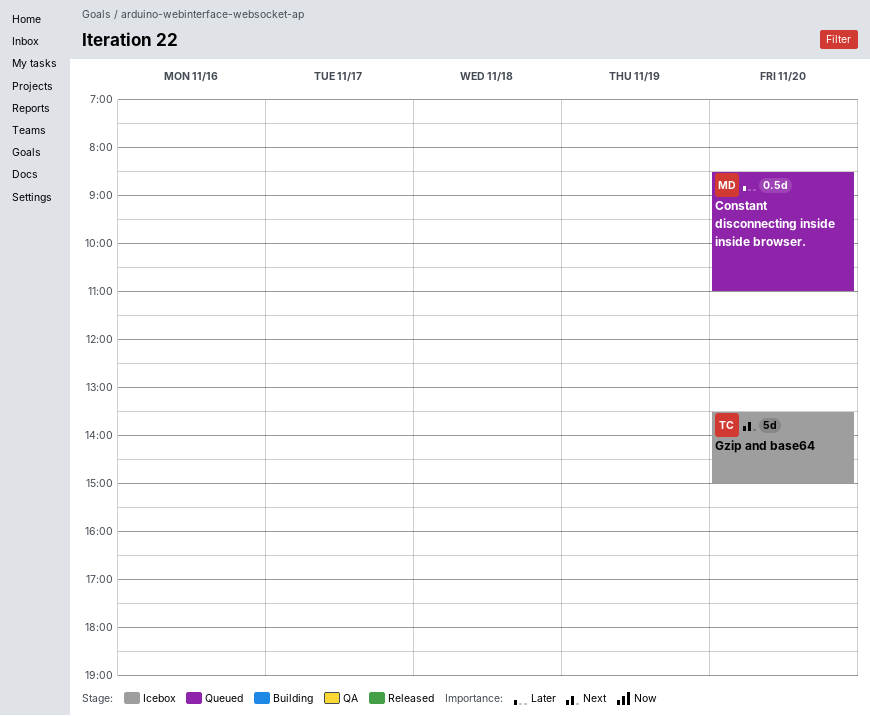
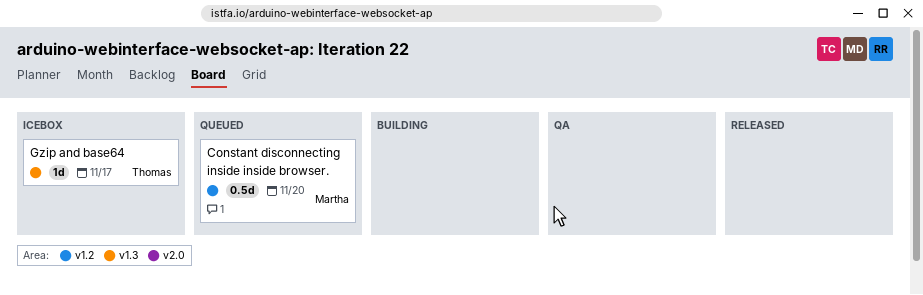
Gzip and base64, estimate: 5d -> 1d
Gzip and base64, day: Nov 20 -> Nov 17

